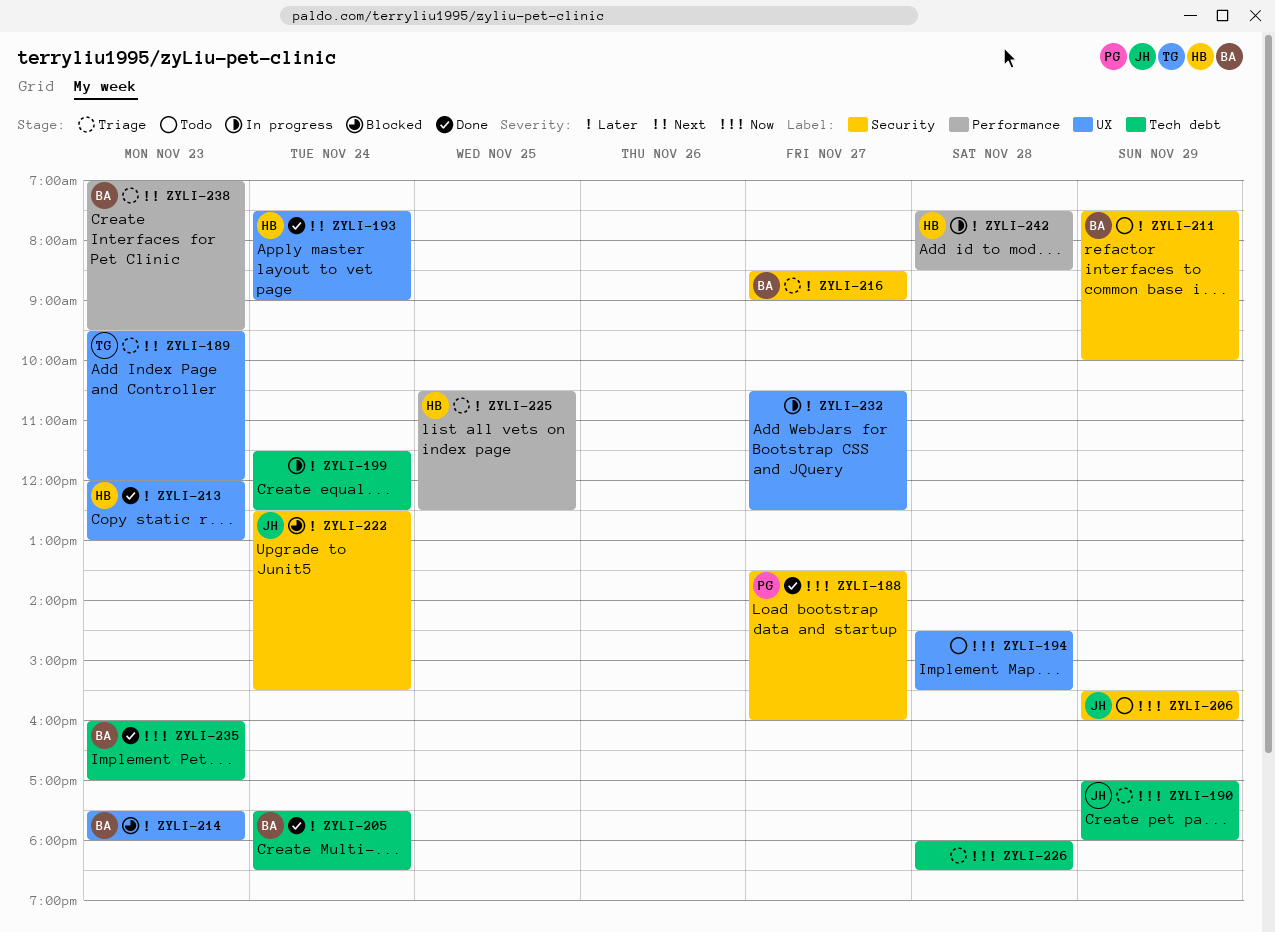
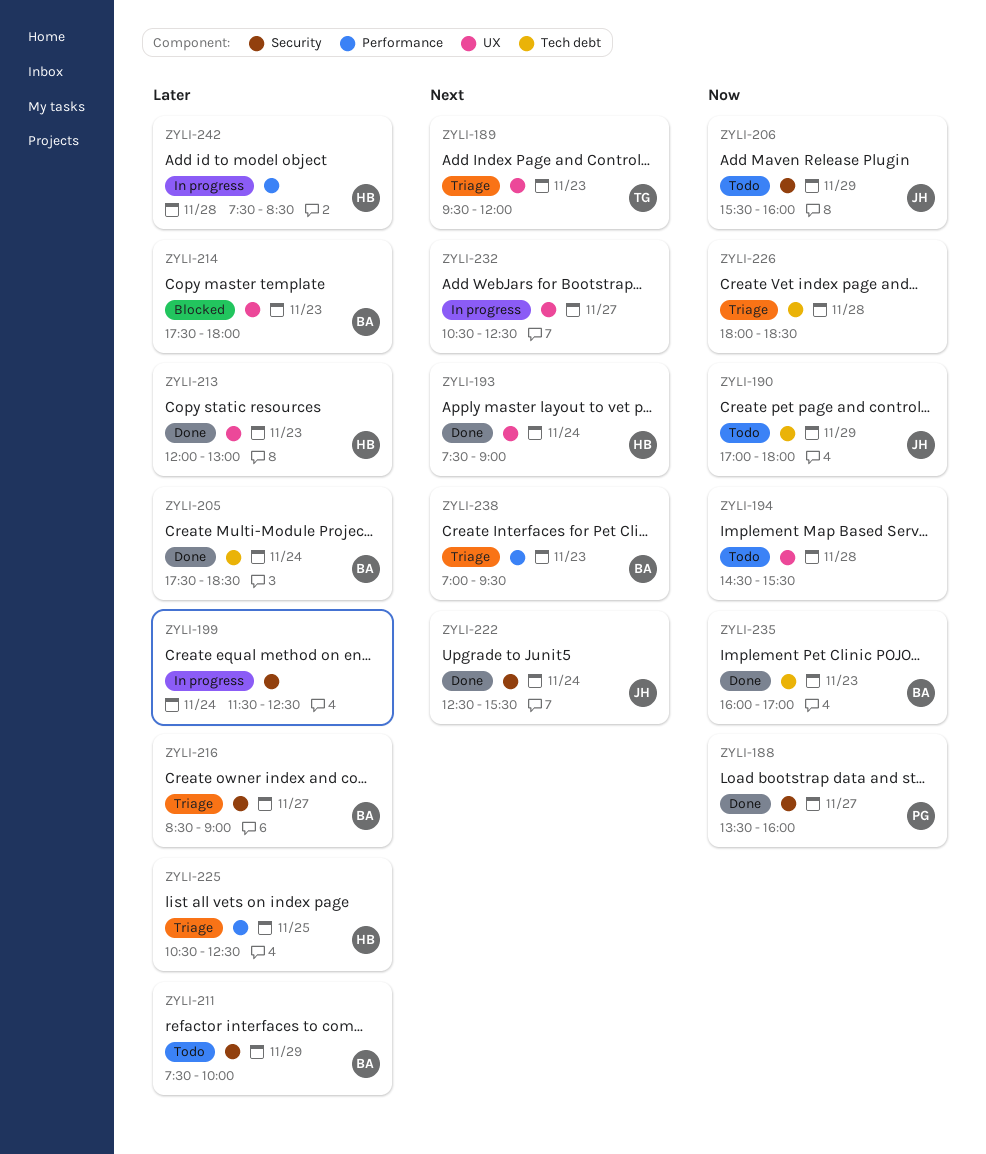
ZYLI-190, status: Triage -> Todo
ZYLI-199, label: Tech debt -> Security
ZYLI-222, status: Blocked -> Done
ZYLI-222, priority: Later -> Next
ZYLI-232, priority: Later -> Next

